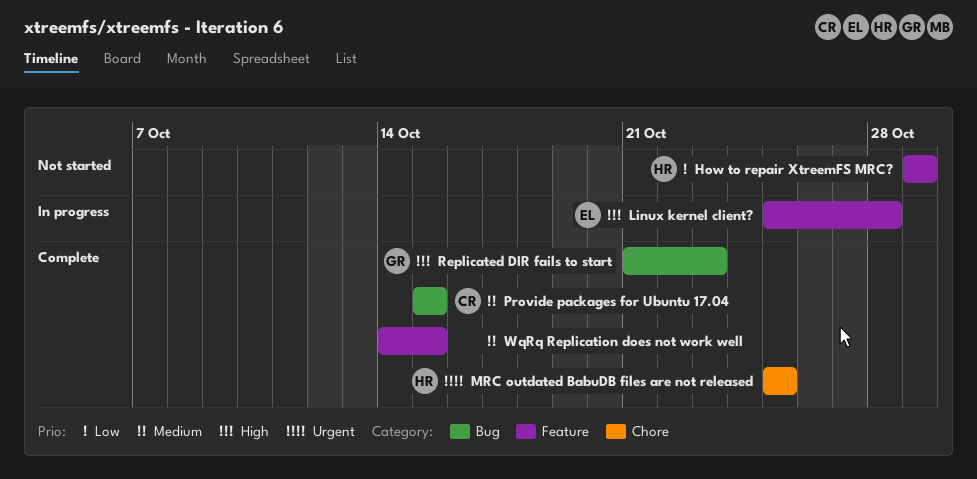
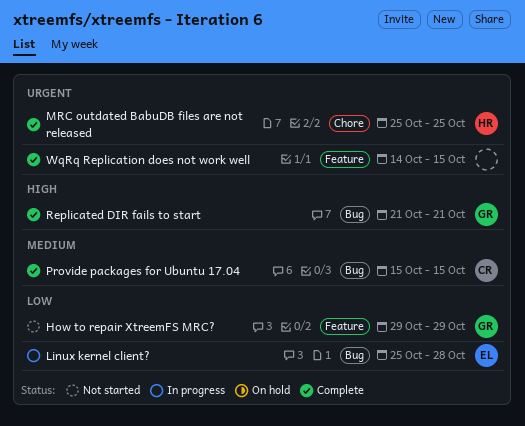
How to repair XtreemFS MRC?, owner: HR -> GR
Linux kernel client?, priority: High -> Low
Linux kernel client?, label: Feature -> Bug
Replicated DIR fails to start, due: Oct 23 -> Oct 21
WqRq Replication does not work well, priority: Medium -> Urgent

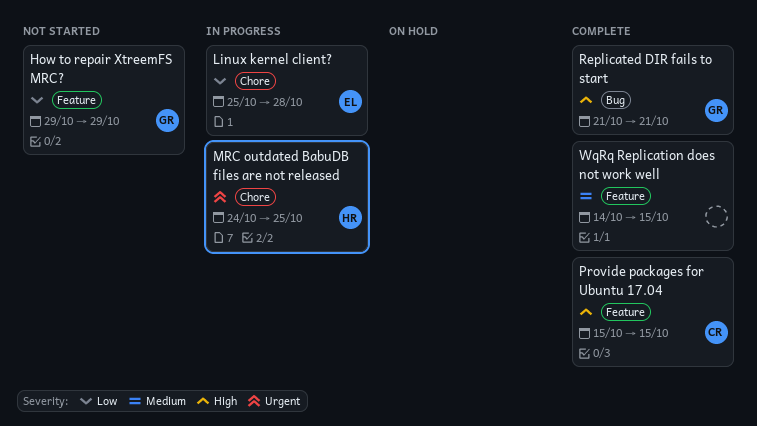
Linux kernel client?, label: Bug -> Chore
MRC outdated BabuDB files are not released, status: Complete -> In progress
MRC outdated BabuDB files are not released, start: Oct 25 -> Oct 24
Provide packages for Ubuntu 17.04, priority: Medium -> High
Provide packages for Ubuntu 17.04, label: Bug -> Feature
WqRq Replication does not work well, priority: Urgent -> Medium

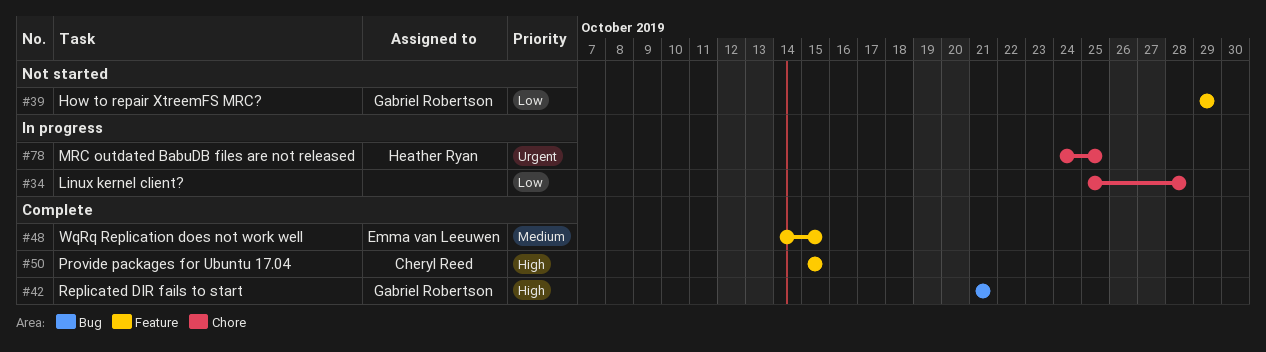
Linux kernel client?, owner: Emma van Leeuwen -> none
WqRq Replication does not work well, owner: none -> Emma van Leeuwen

